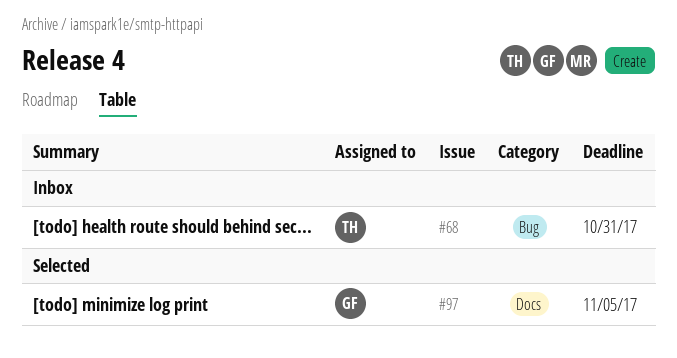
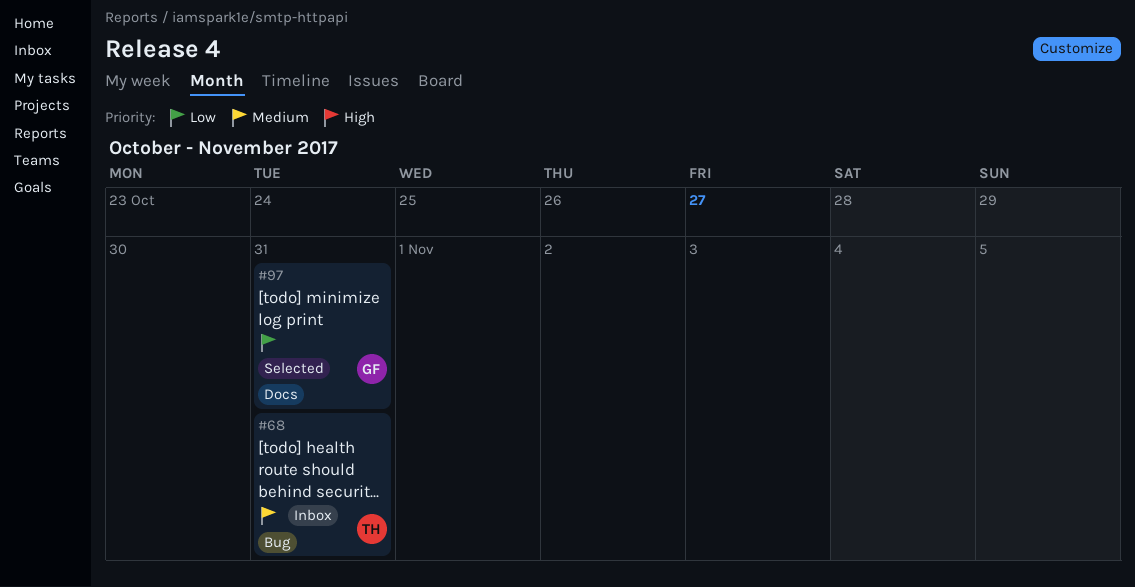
#97, due: Nov 5 -> Oct 31

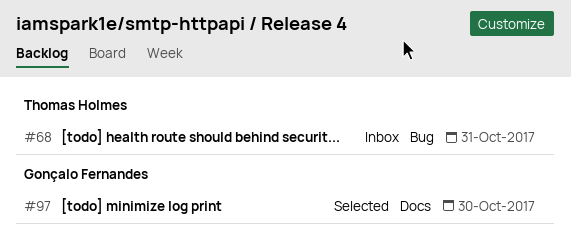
#97, due: Oct 31 -> Oct 30

